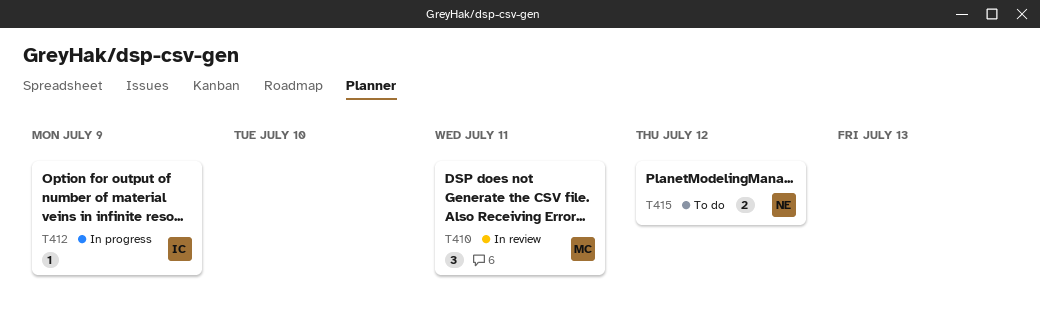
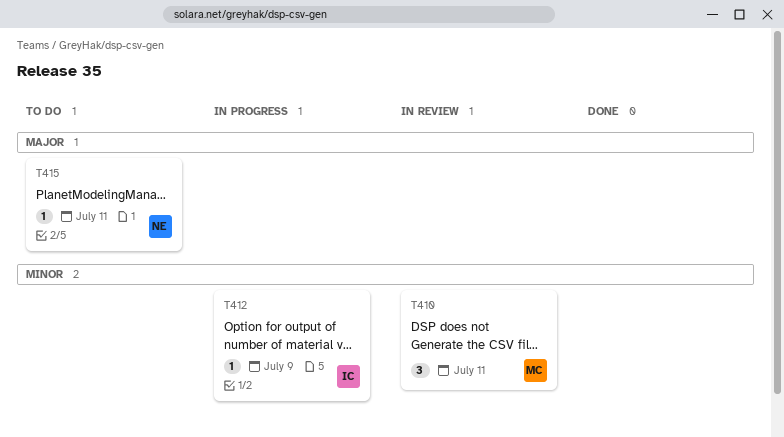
T415, estimate: 2 -> 1
T415, due: Jul 12 -> Jul 11

